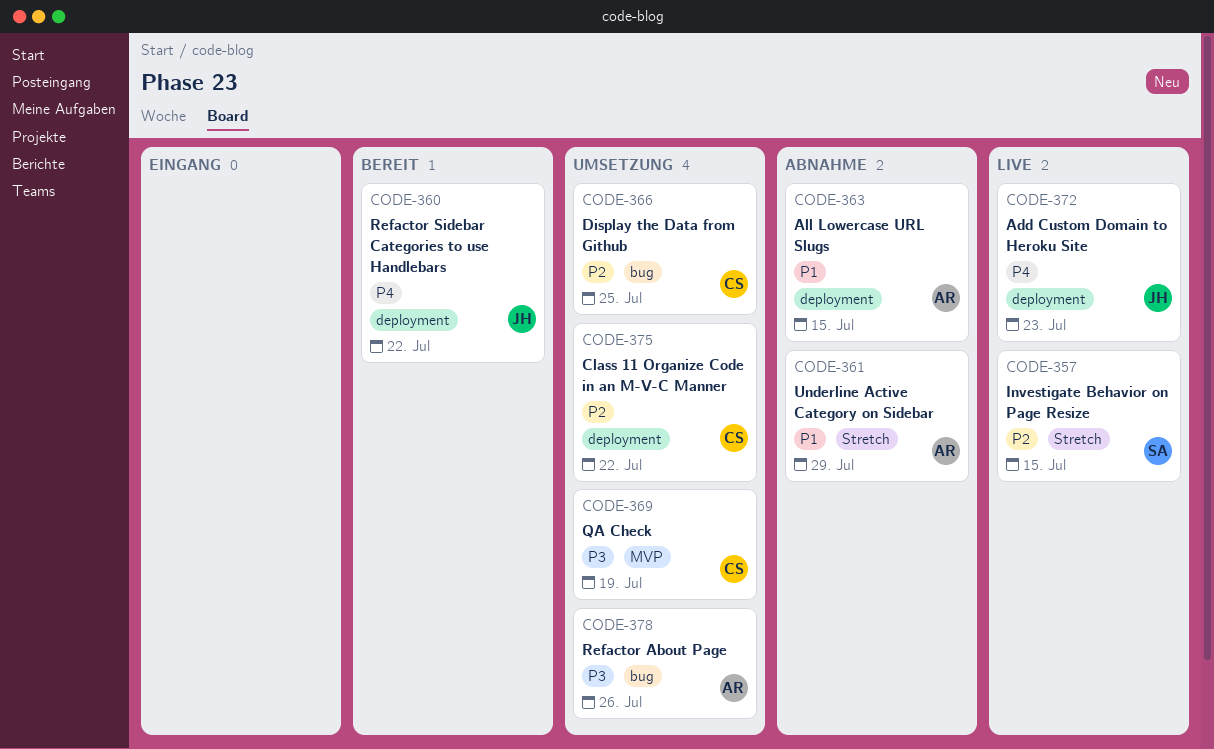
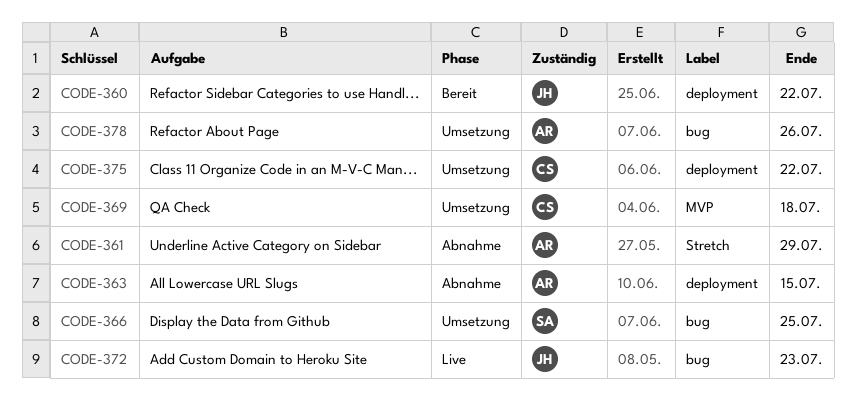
CODE-357: present -> none
CODE-366, owner: CS -> SA
CODE-369, due: Jul 19 -> Jul 18
CODE-372, label: deployment -> bug

